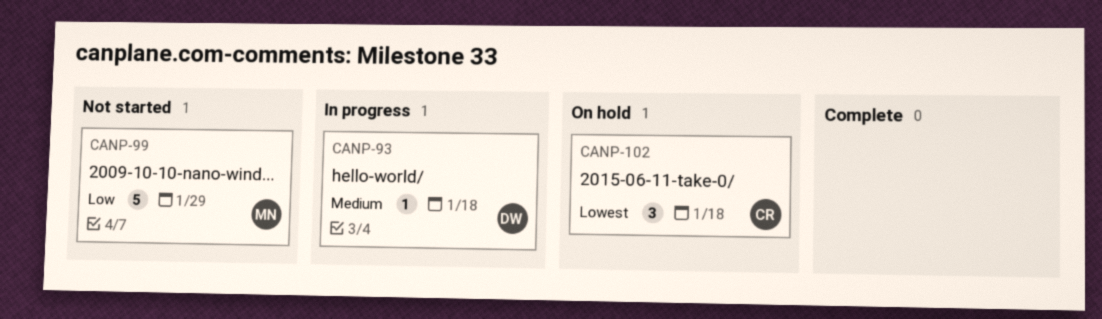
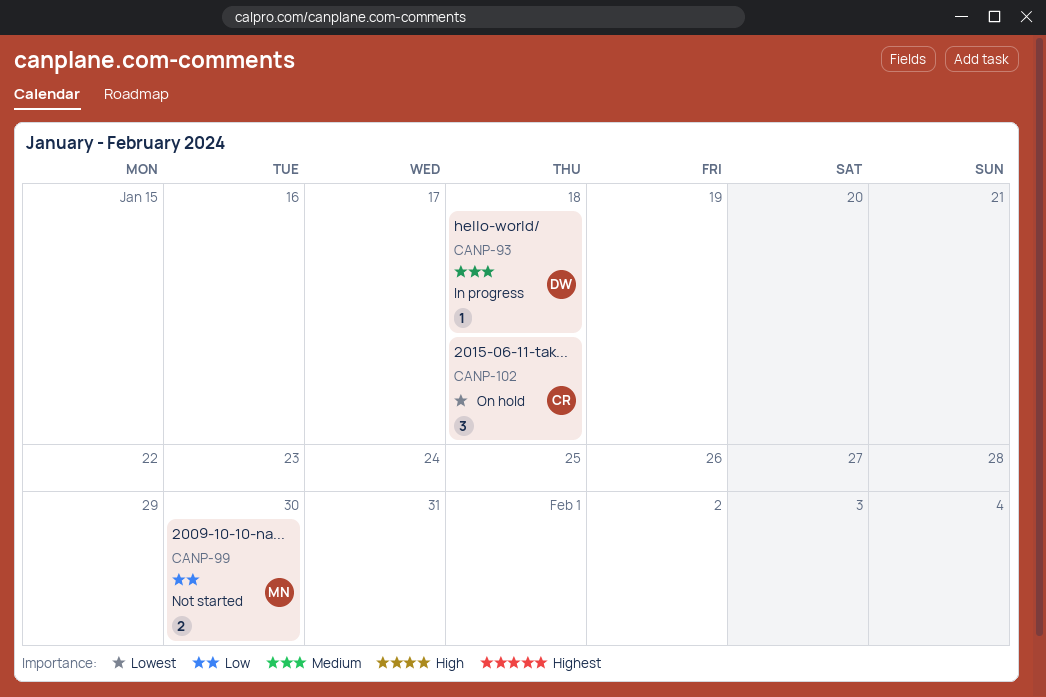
CANP-99, estimate: 5 -> 2
CANP-99, due: Jan 29 -> Jan 30

